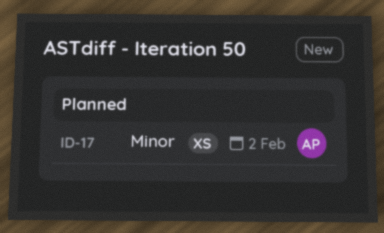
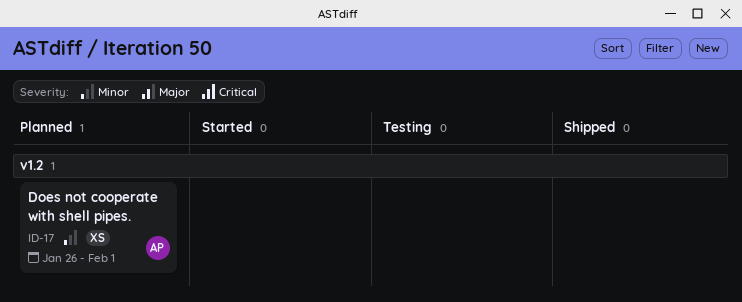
ID-17, due: Feb 2 -> Feb 1

